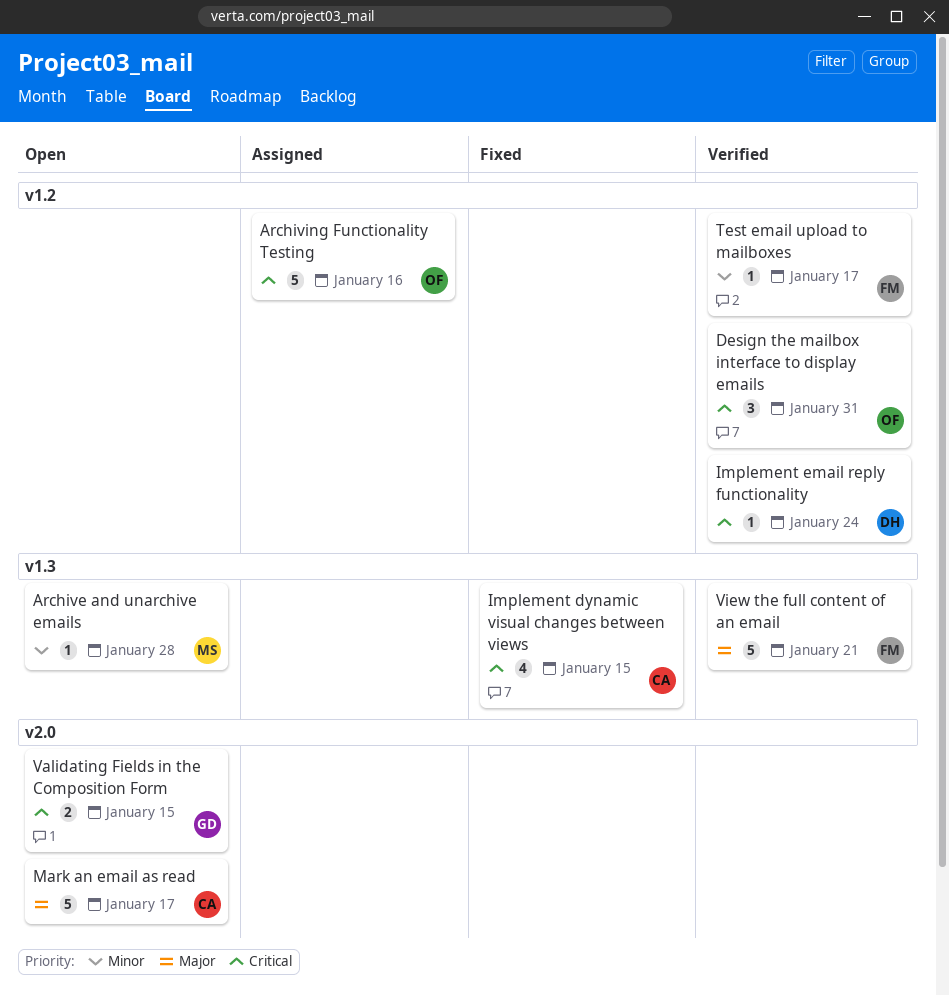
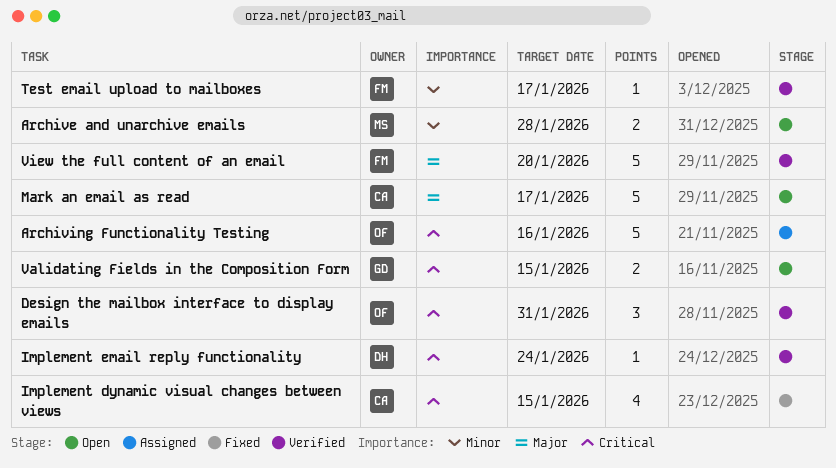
Archive and unarchive emails, estimate: 1 -> 2
View the full content of an email, due: Jan 21 -> Jan 20

